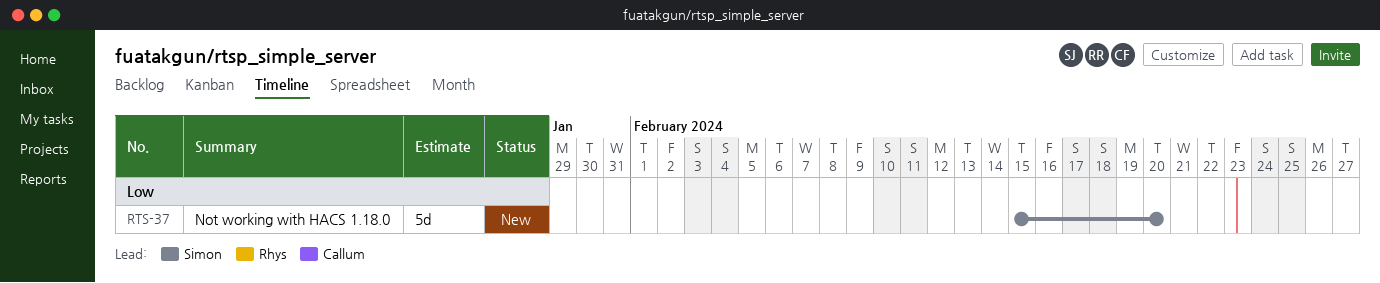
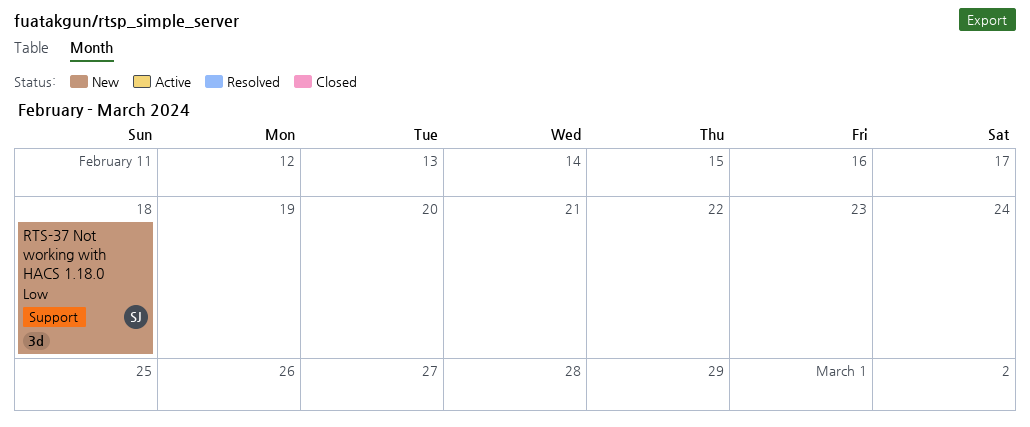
RTS-37, estimate: 5d -> 3d
RTS-37, due: Feb 20 -> Feb 18

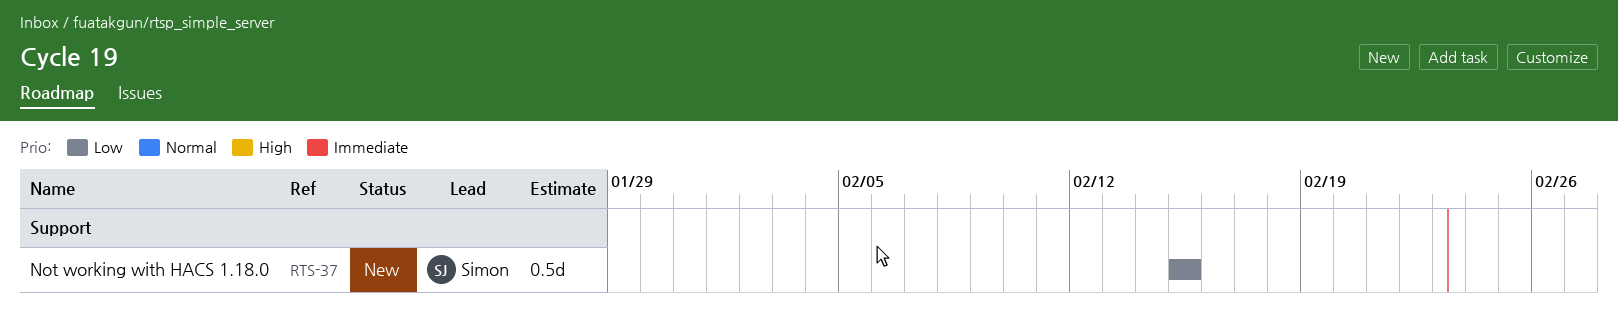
RTS-37, estimate: 3d -> 0.5d
RTS-37, due: Feb 18 -> Feb 15

